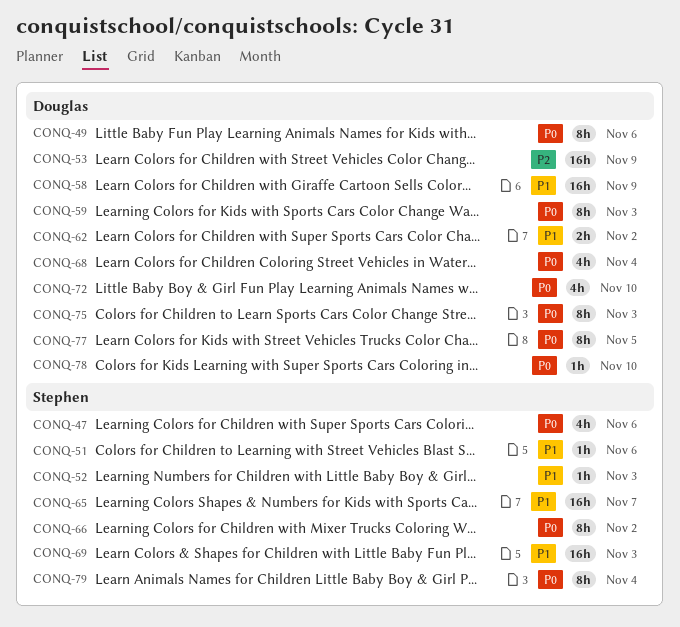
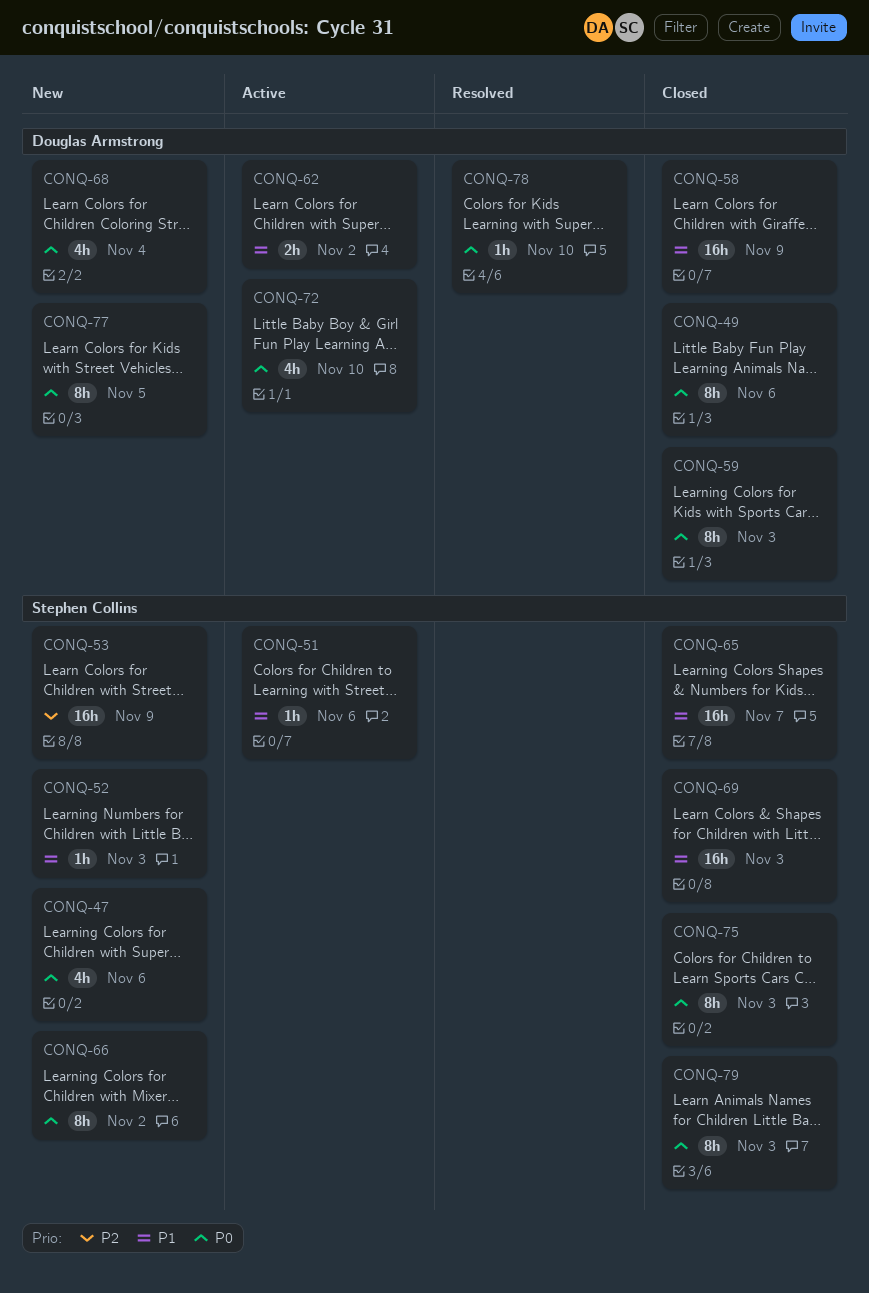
CONQ-53, owner: Douglas Armstrong -> Stephen Collins
CONQ-75, owner: Douglas Armstrong -> Stephen Collins
CONQ-79, due: Nov 4 -> Nov 3

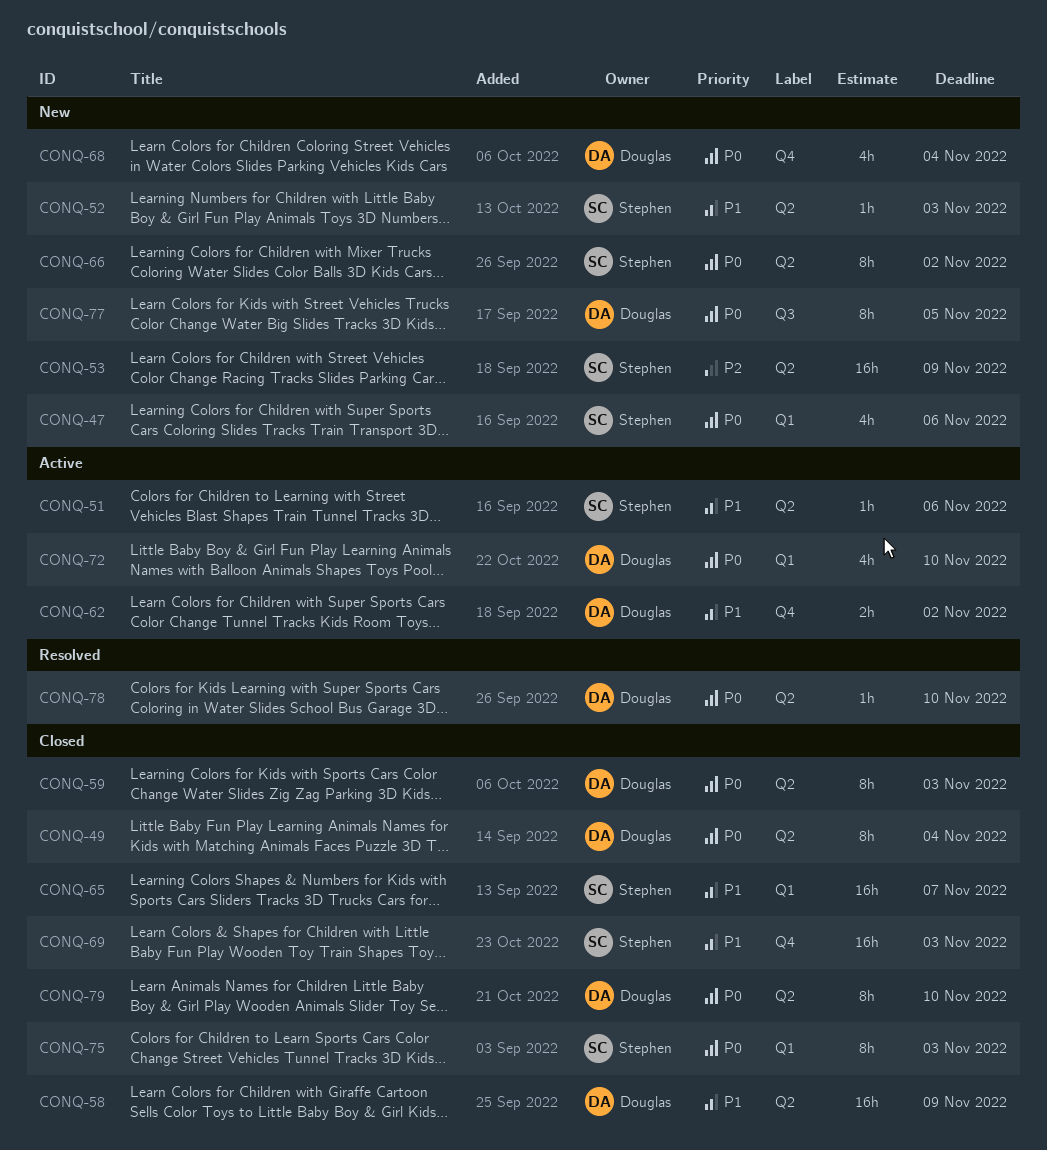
CONQ-49, due: Nov 6 -> Nov 4
CONQ-79, owner: Stephen Collins -> Douglas Armstrong
CONQ-79, due: Nov 3 -> Nov 10

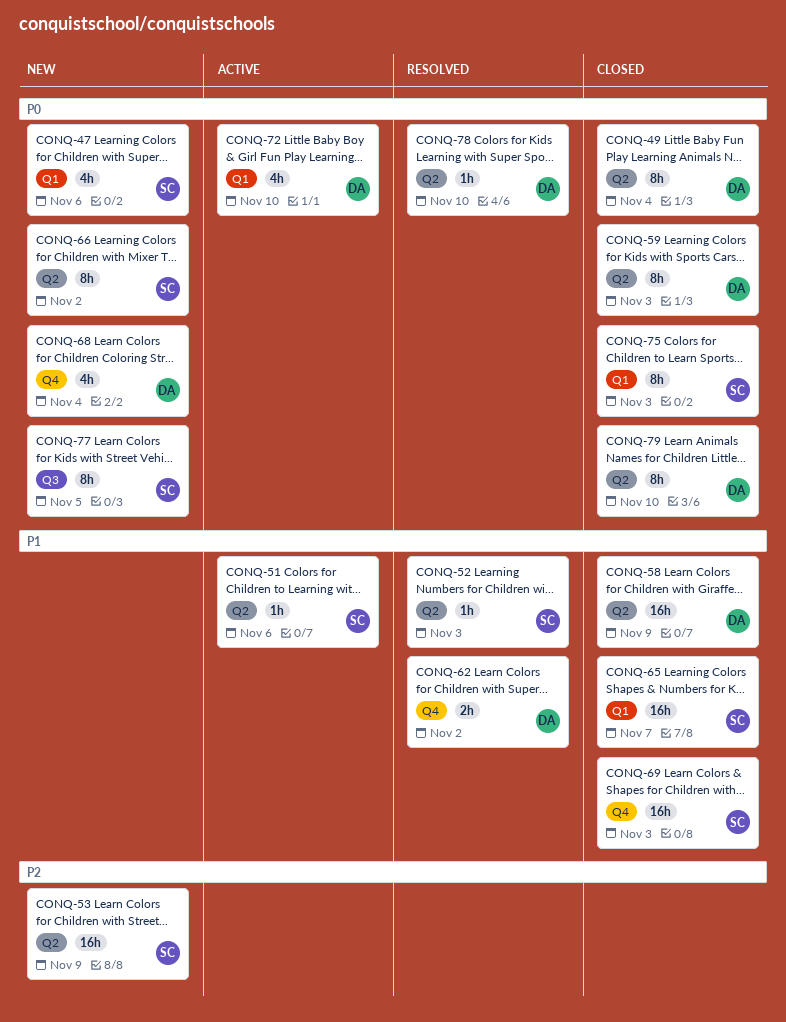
CONQ-52, status: New -> Resolved
CONQ-62, status: Active -> Resolved
CONQ-77, owner: Douglas -> Stephen

